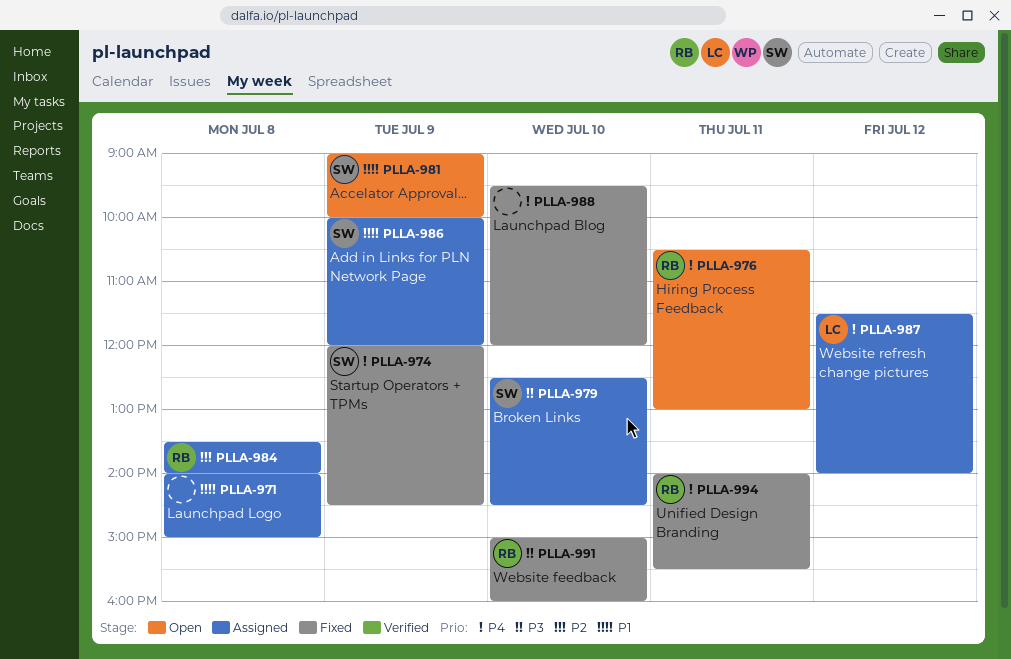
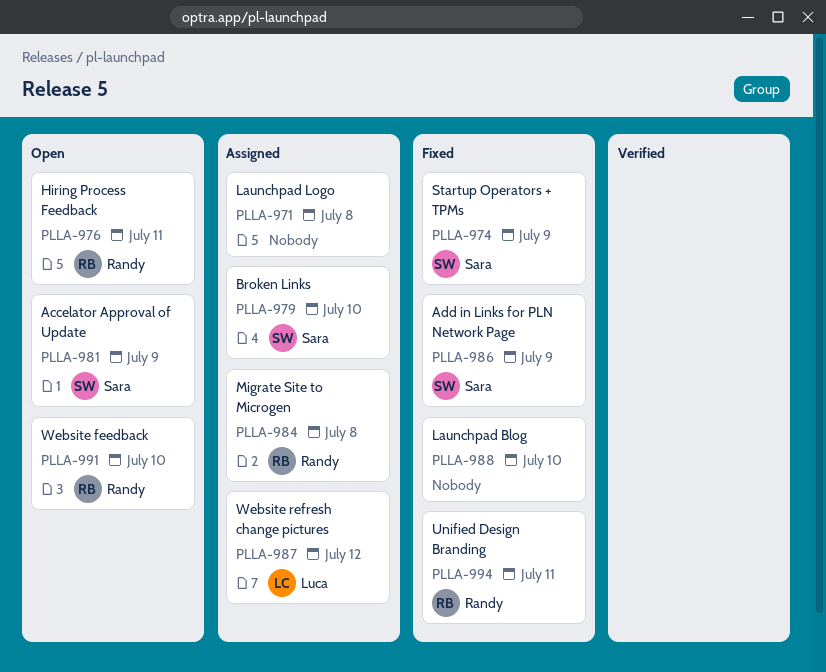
PLLA-986, status: Assigned -> Fixed
PLLA-991, status: Fixed -> Open

